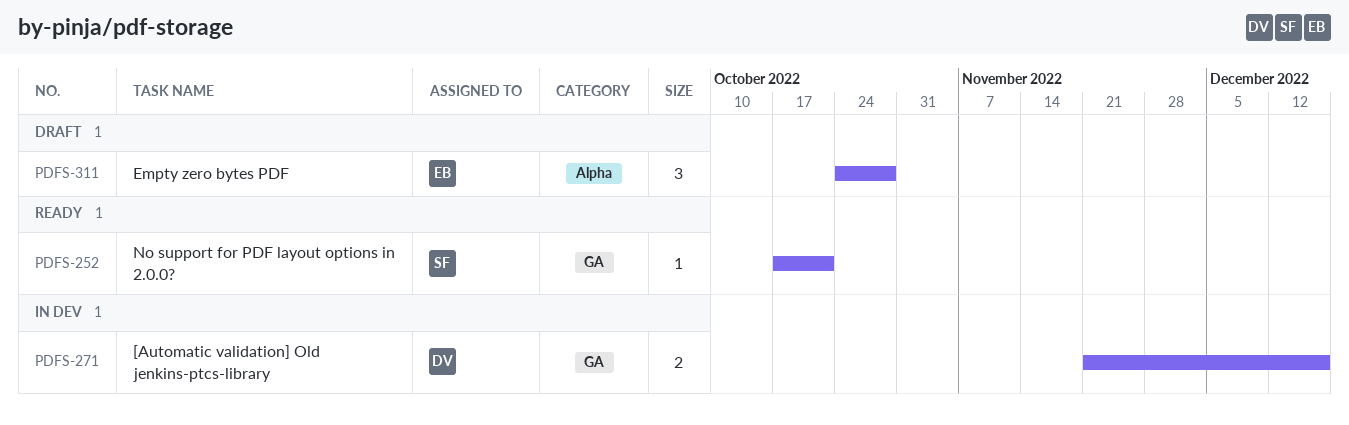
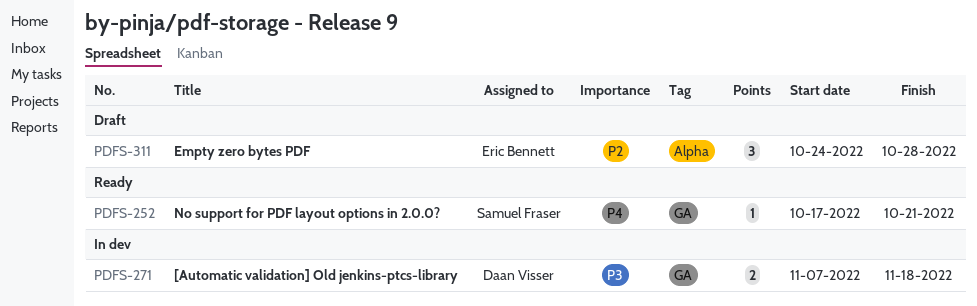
PDFS-271, start: Nov 21 -> Nov 7
PDFS-271, due: Dec 16 -> Nov 18

